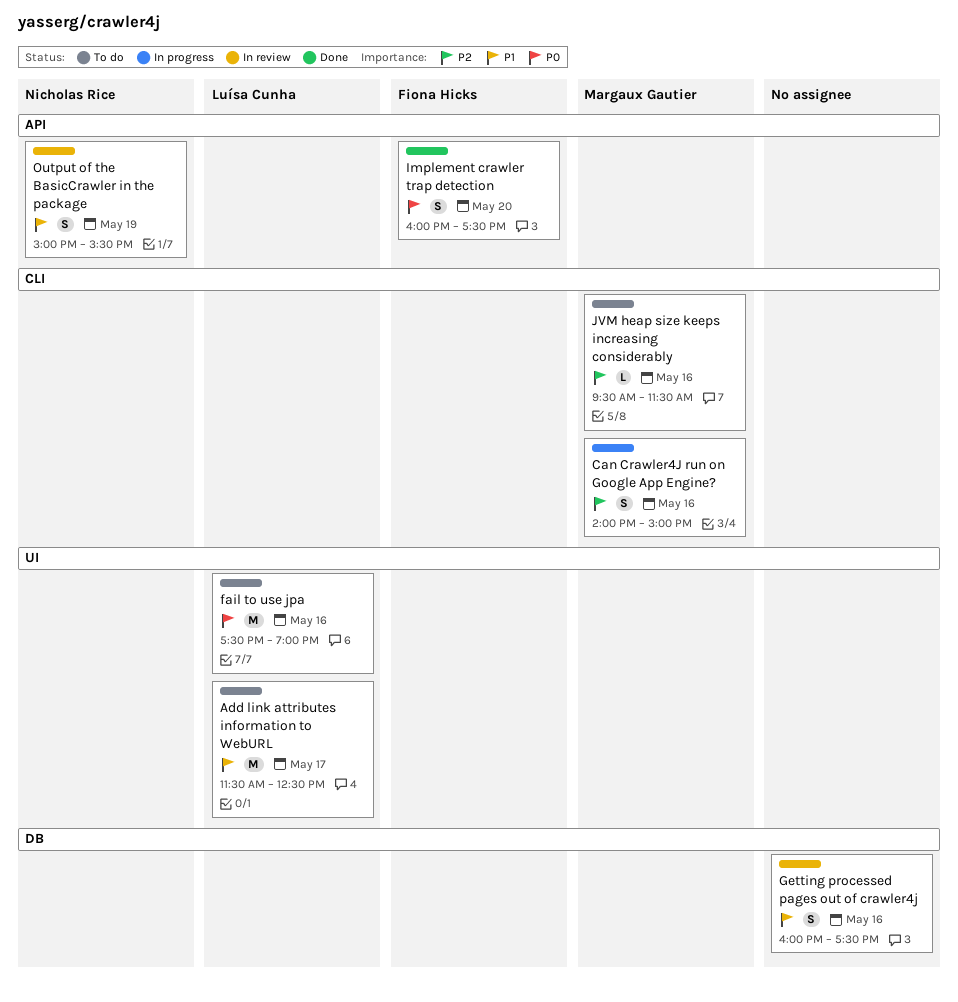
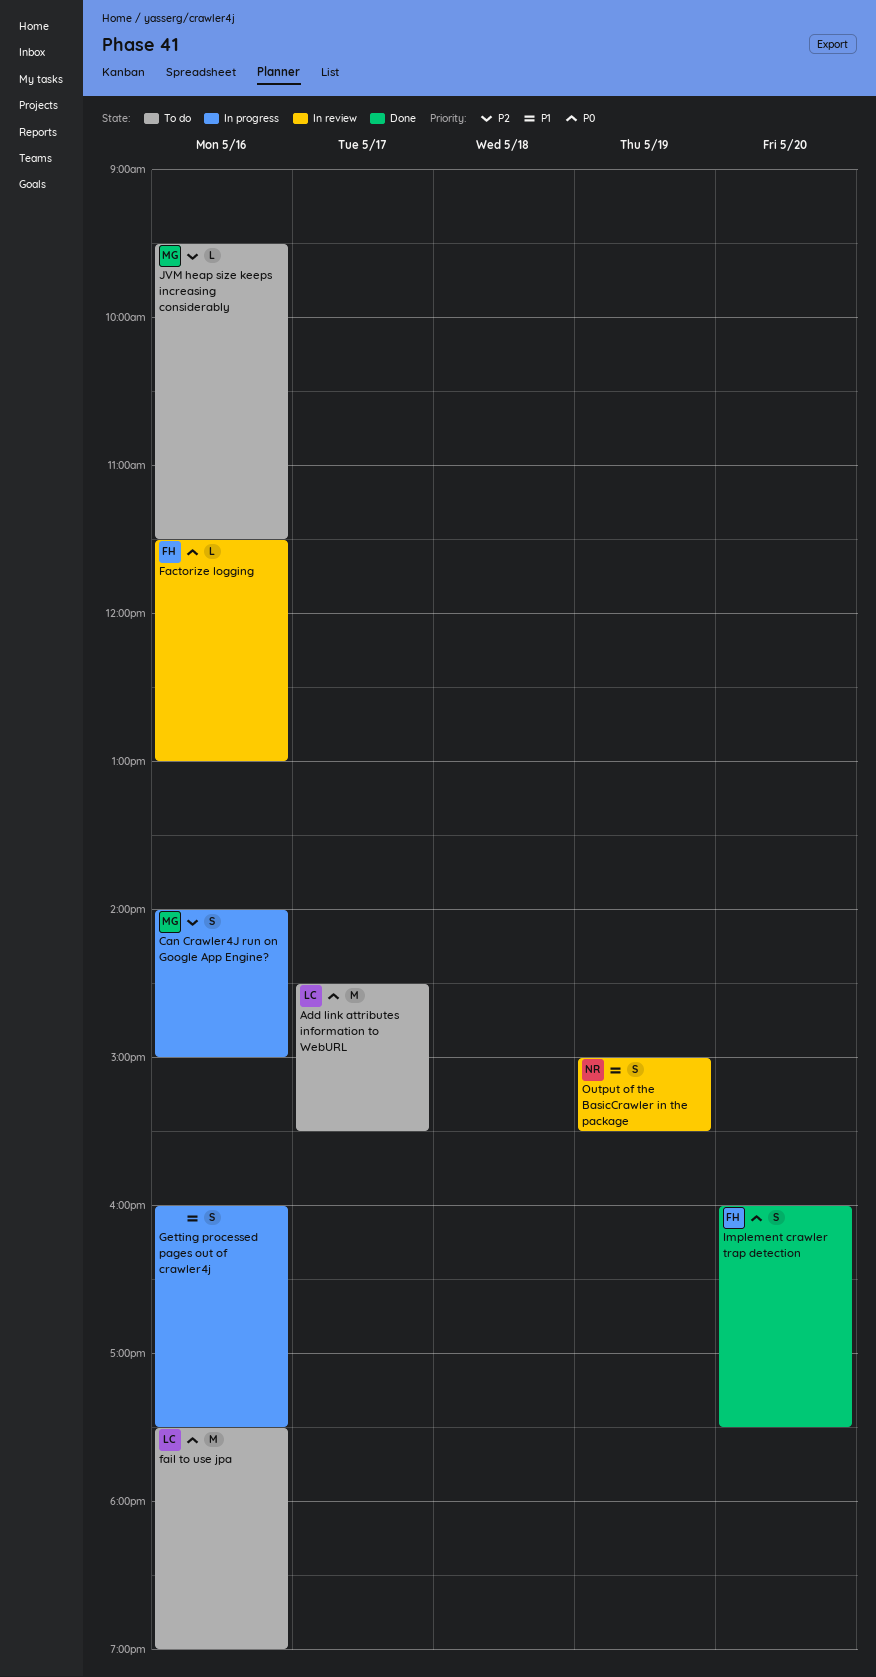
Add link attributes information to WebURL, priority: P1 -> P0
Add link attributes information to WebURL, begins: 11:30 -> 14:30
Add link attributes information to WebURL, ends: 12:30 -> 15:30
Factorize logging: none -> present
Getting processed pages out of crawler4j, status: In review -> In progress

